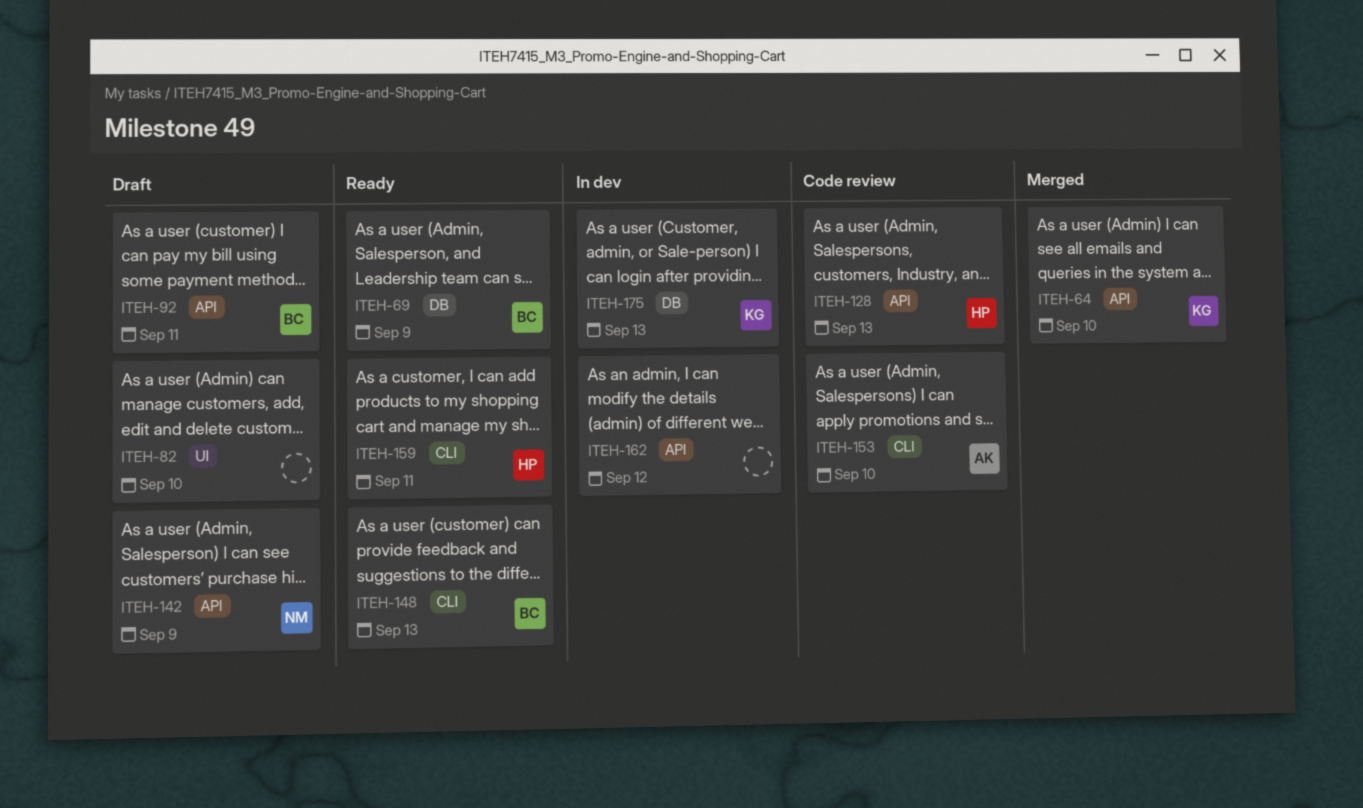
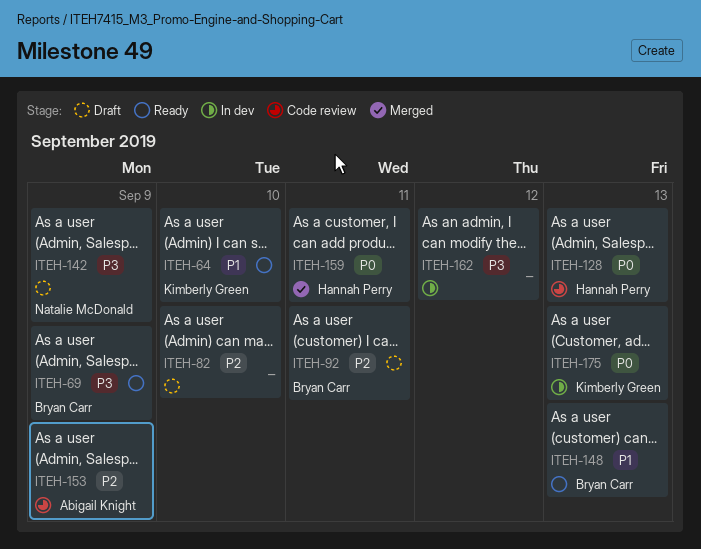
ITEH-64, status: Merged -> Ready
ITEH-153, day: Sep 10 -> Sep 9
ITEH-159, status: Ready -> Merged

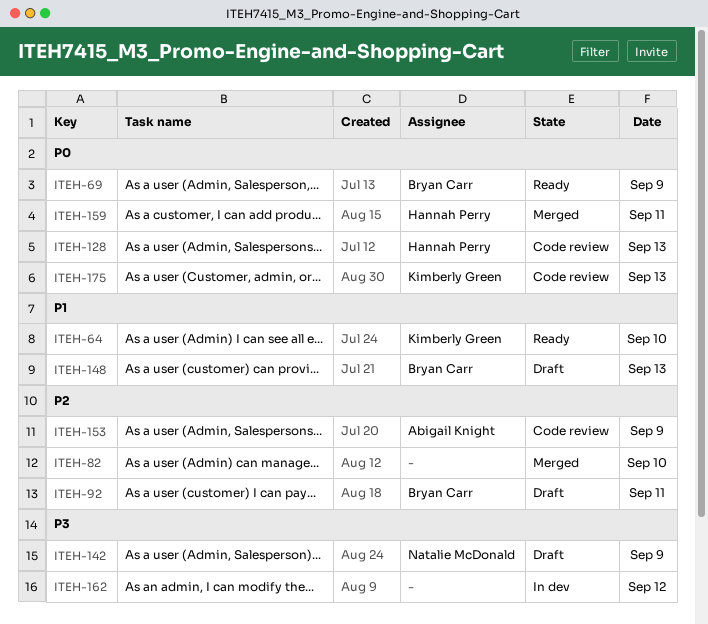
ITEH-69, priority: P3 -> P0
ITEH-82, status: Draft -> Merged
ITEH-148, status: Ready -> Draft
ITEH-175, status: In dev -> Code review

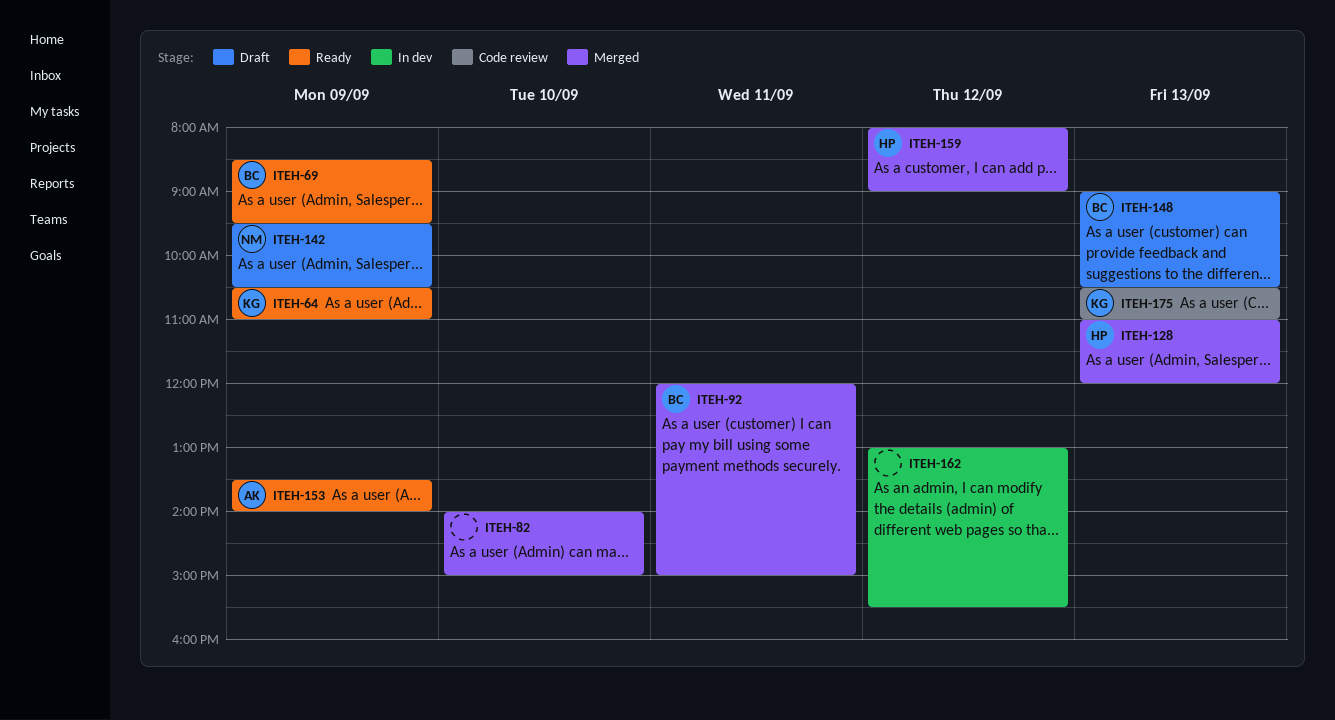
ITEH-64, day: Sep 10 -> Sep 9
ITEH-92, status: Draft -> Merged
ITEH-128, status: Code review -> Merged
ITEH-153, status: Code review -> Ready
ITEH-159, day: Sep 11 -> Sep 12

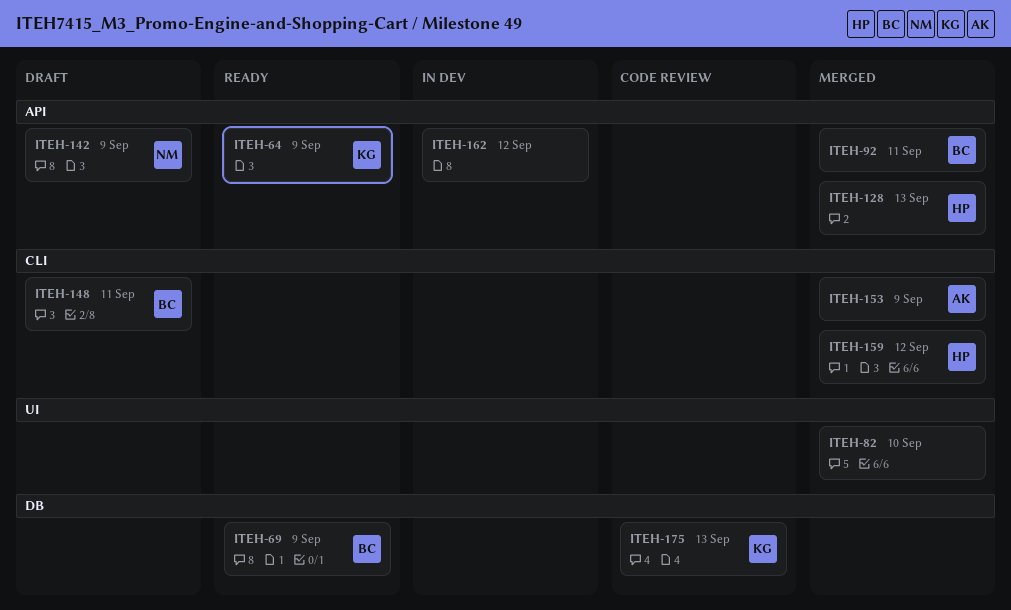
ITEH-148, day: Sep 13 -> Sep 11
ITEH-153, status: Ready -> Merged

